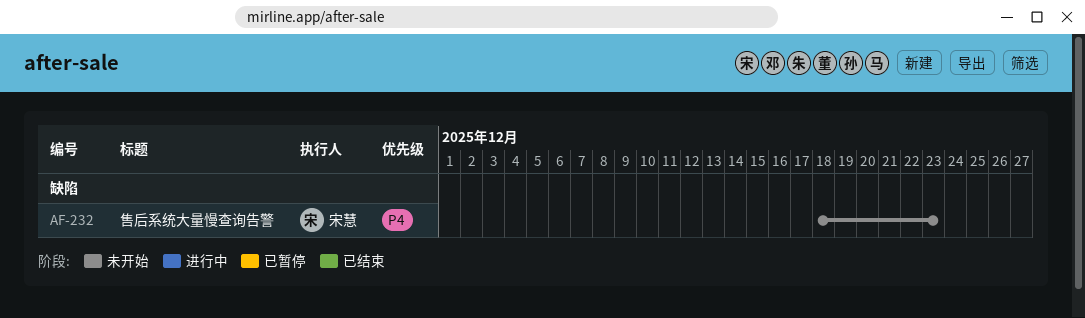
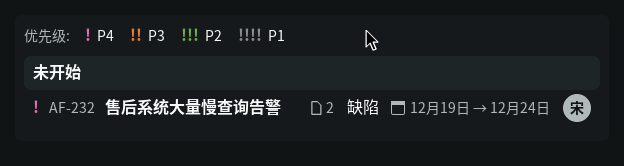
AF-232, start: Dec 18 -> Dec 19
AF-232, due: Dec 23 -> Dec 24

